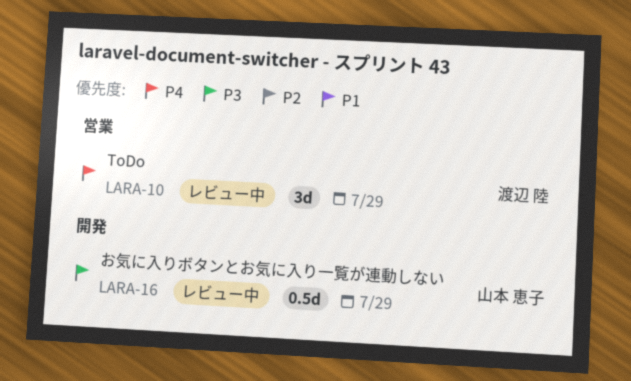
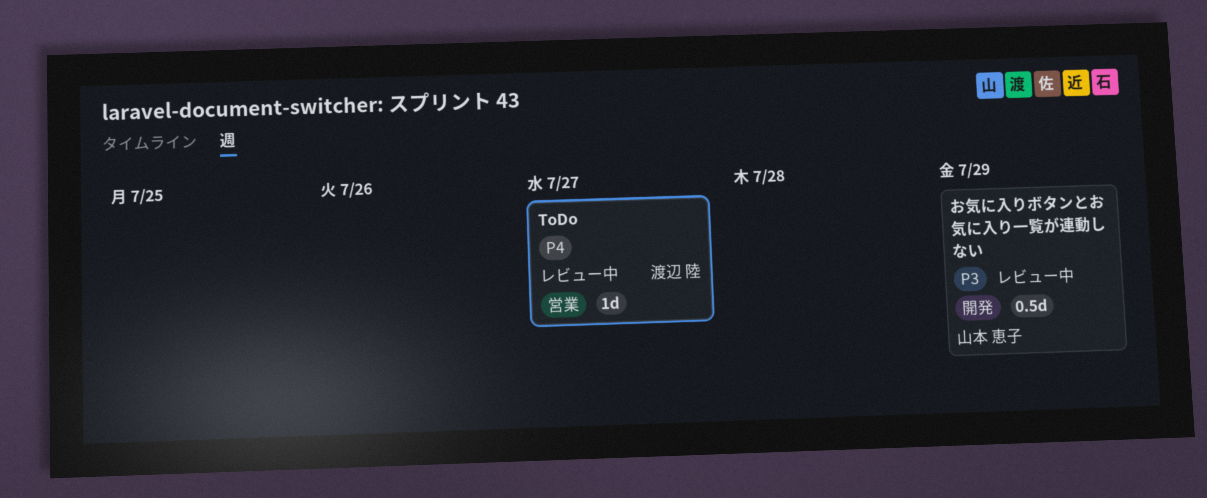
ToDo, estimate: 3d -> 1d
ToDo, due: Jul 29 -> Jul 27

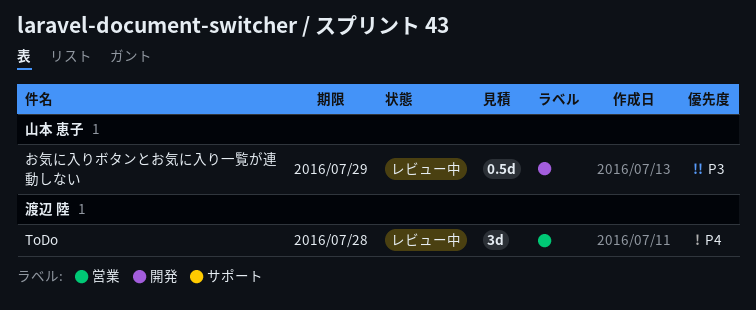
ToDo, estimate: 1d -> 3d
ToDo, due: Jul 27 -> Jul 28

